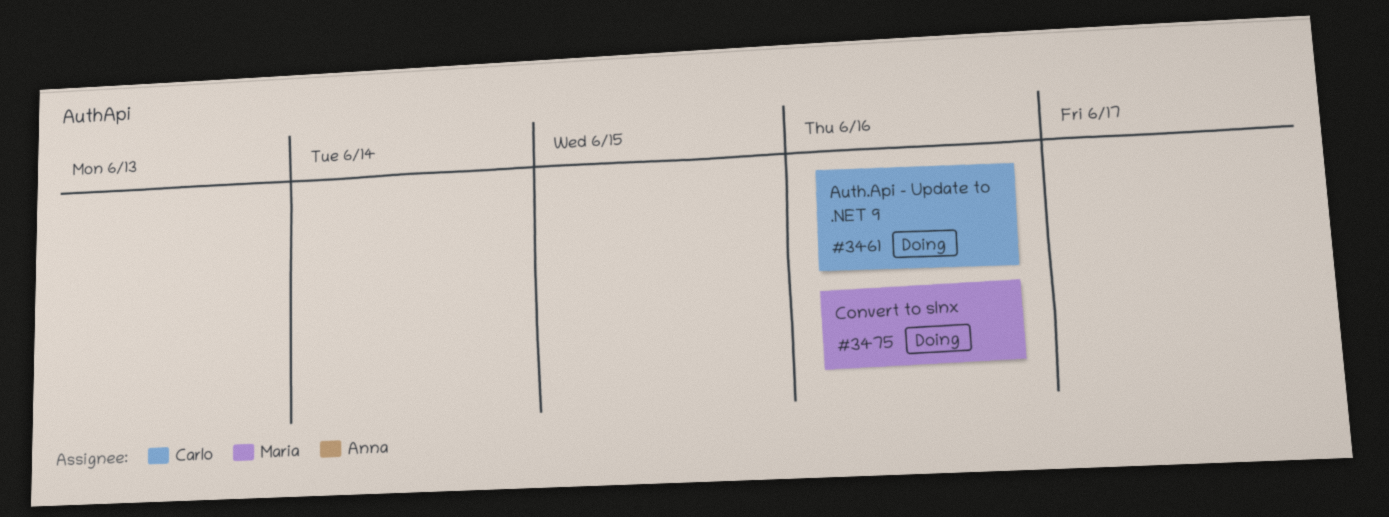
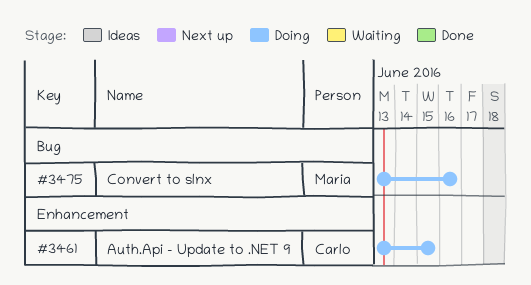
#3461, due: Jun 16 -> Jun 15

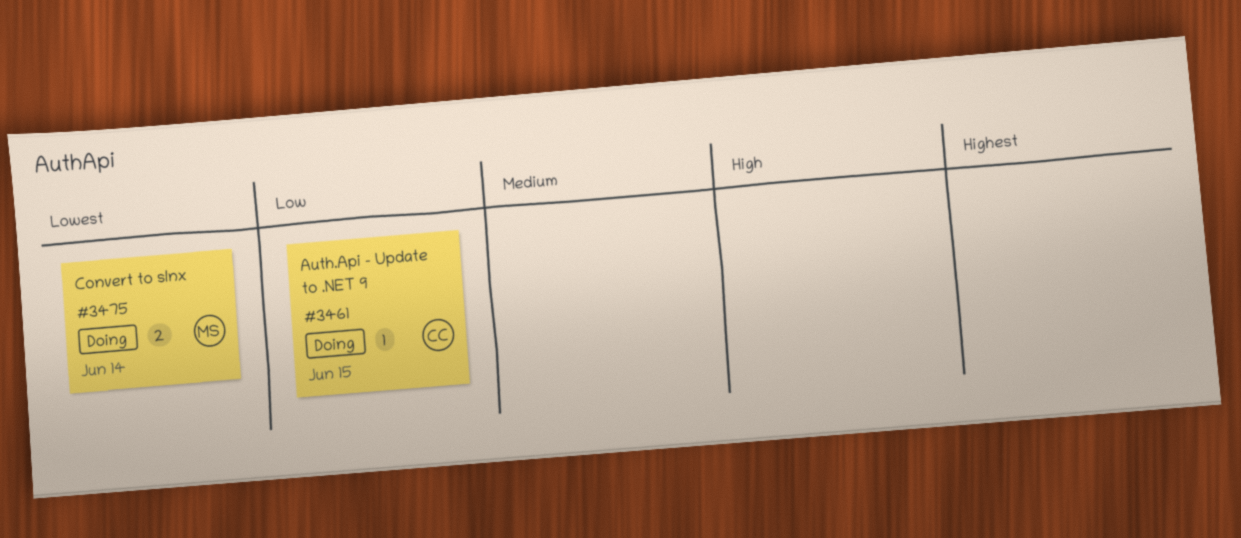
#3475, due: Jun 16 -> Jun 14

